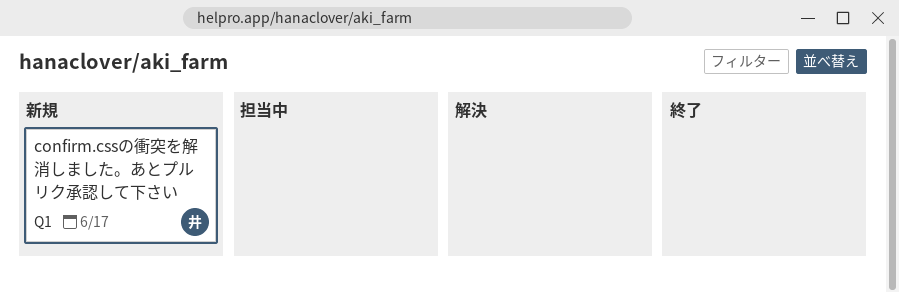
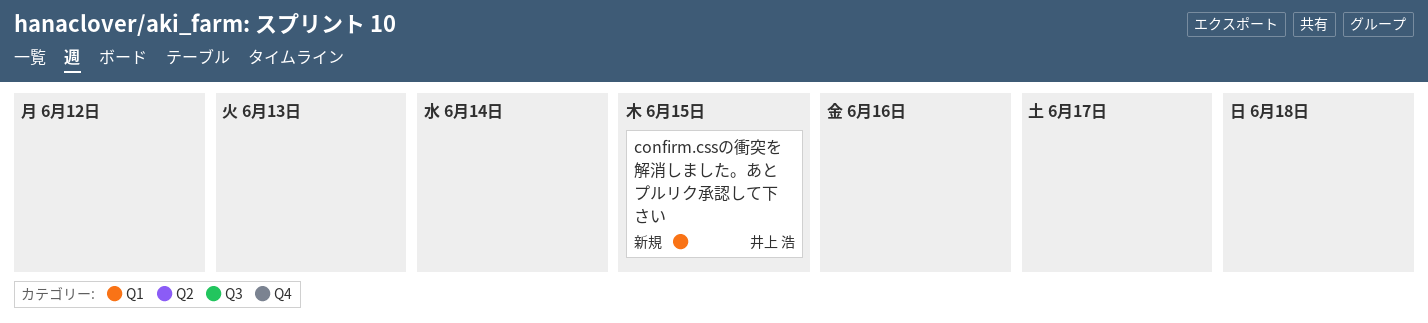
confirm.cssの衝突を解消しました。あとプルリク承認して下さい, due: Jun 17 -> Jun 15

